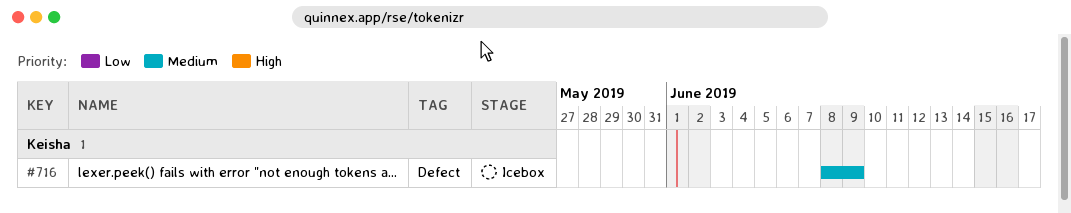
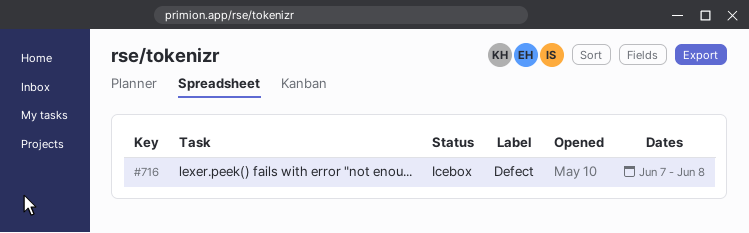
#716, start: Jun 8 -> Jun 7
#716, due: Jun 9 -> Jun 8

